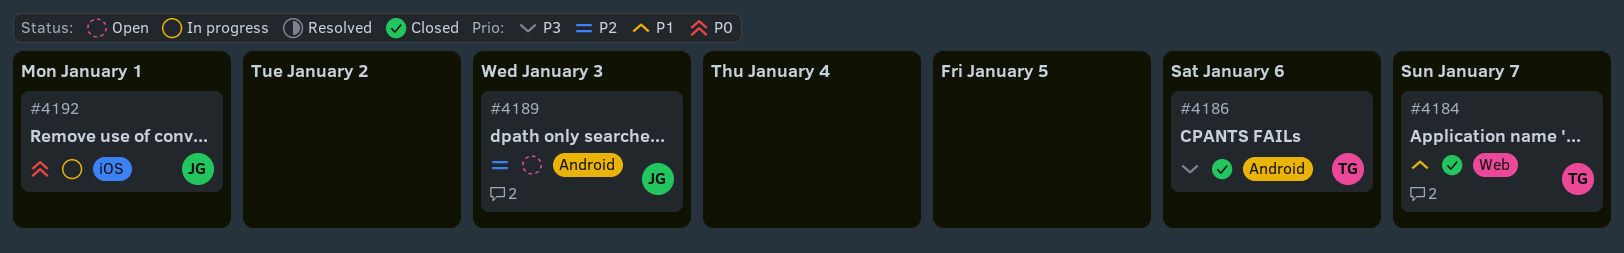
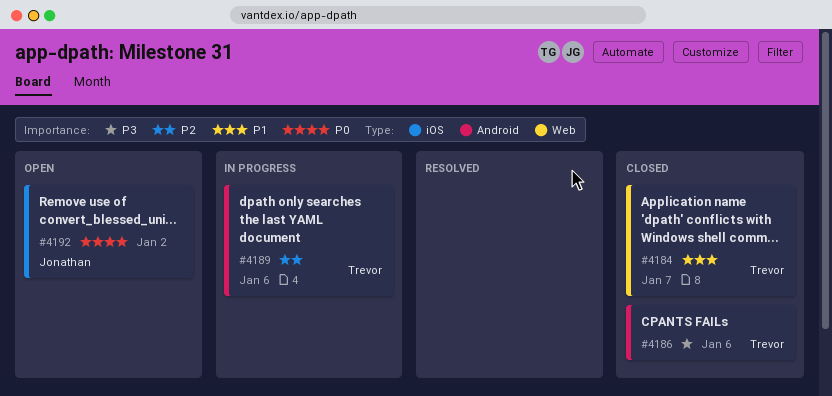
#4189, status: Open -> In progress
#4189, owner: Jonathan -> Trevor
#4189, due: Jan 3 -> Jan 6
#4192, status: In progress -> Open
#4192, due: Jan 1 -> Jan 2

